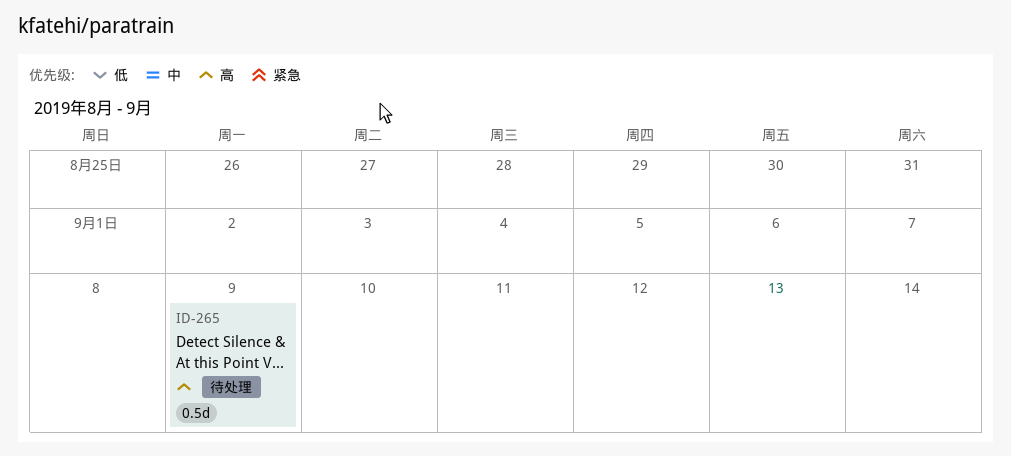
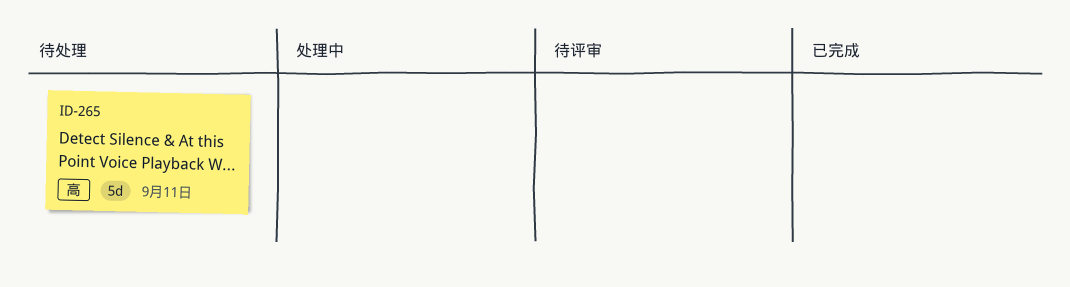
ID-265, estimate: 0.5d -> 5d
ID-265, due: Sep 9 -> Sep 11

